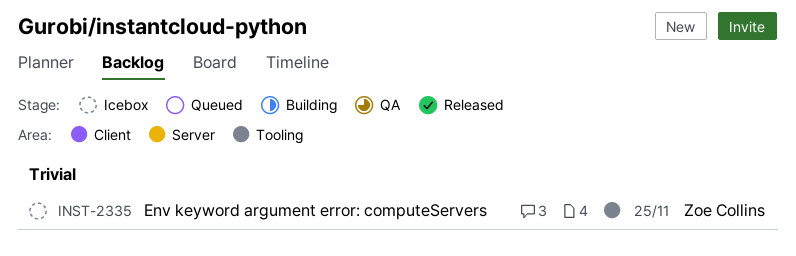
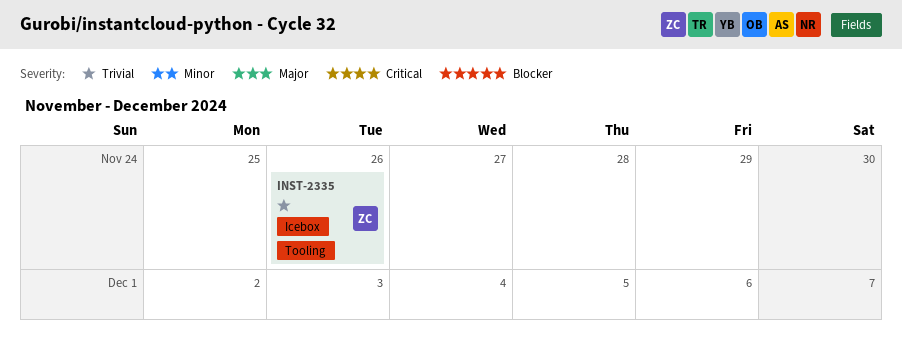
INST-2335, due: Nov 25 -> Nov 26

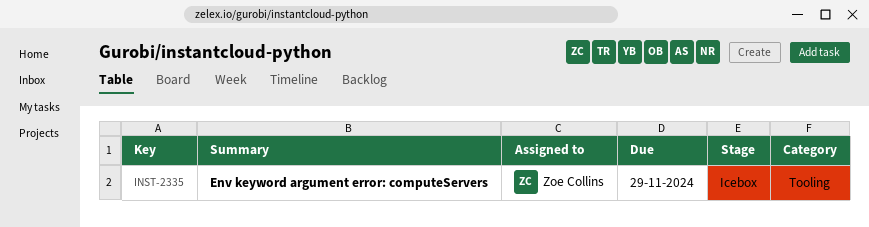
INST-2335, due: Nov 26 -> Nov 29

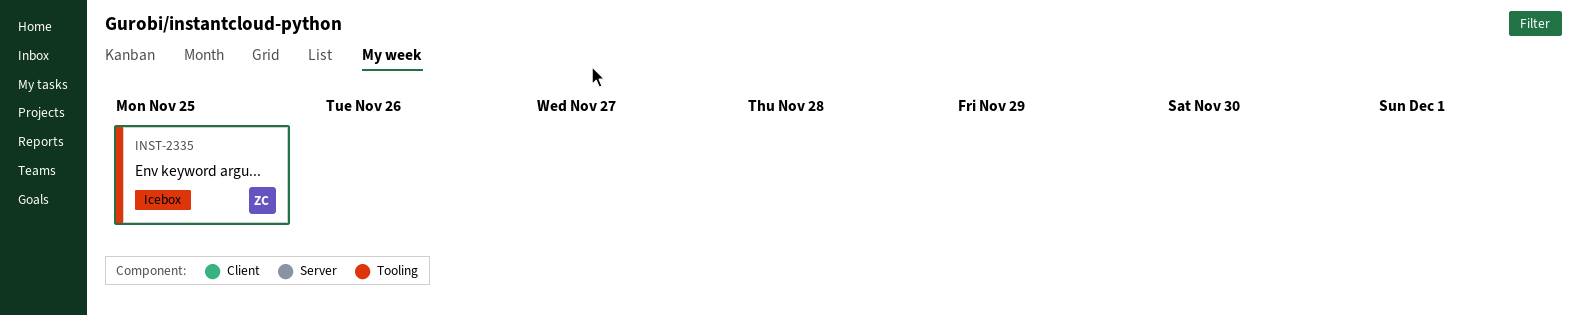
INST-2335, due: Nov 29 -> Nov 25

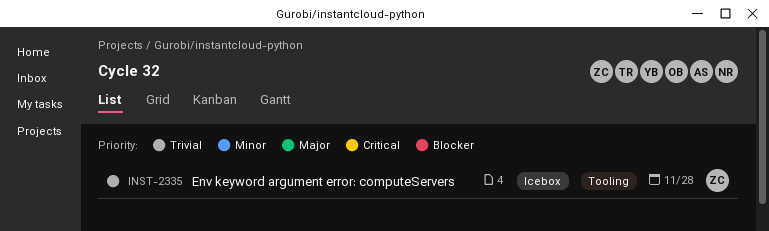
INST-2335, due: Nov 25 -> Nov 28

